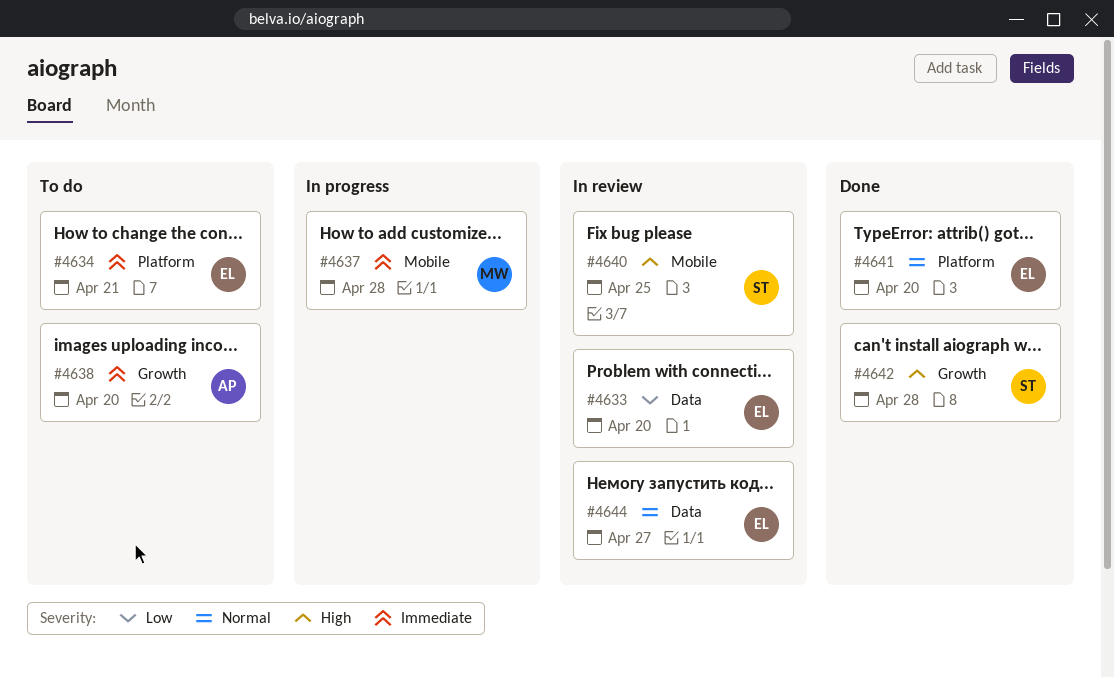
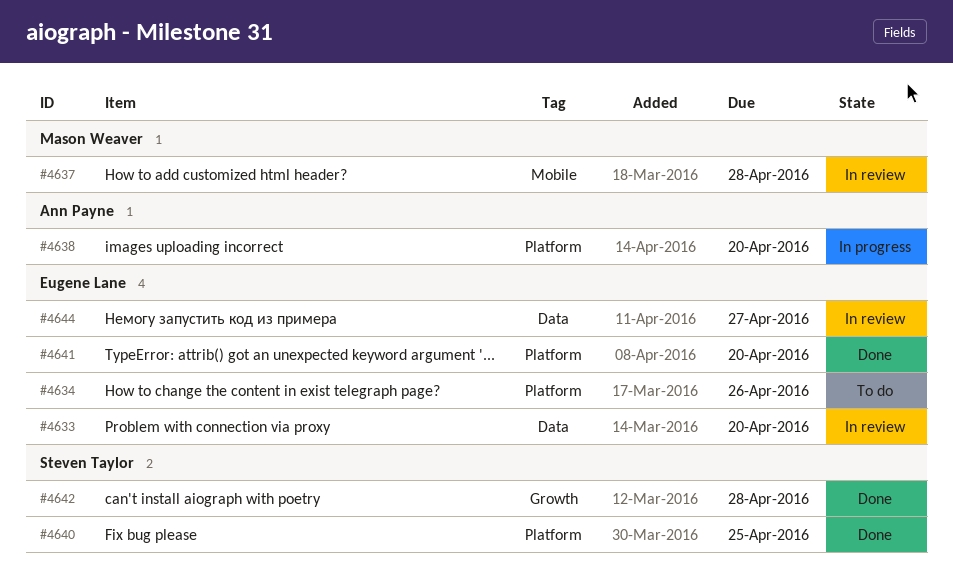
#4634, due: Apr 21 -> Apr 26
#4637, status: In progress -> In review
#4638, status: To do -> In progress
#4638, label: Growth -> Platform
#4640, status: In review -> Done
#4640, label: Mobile -> Platform

